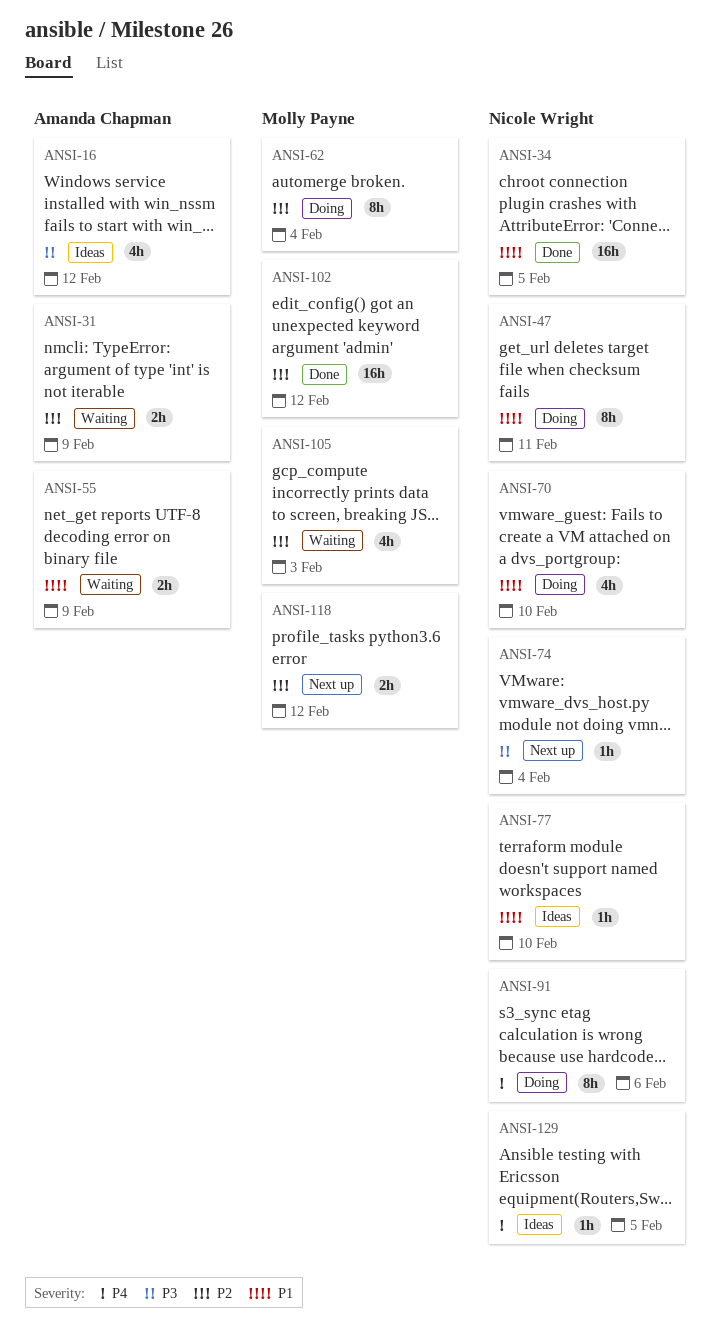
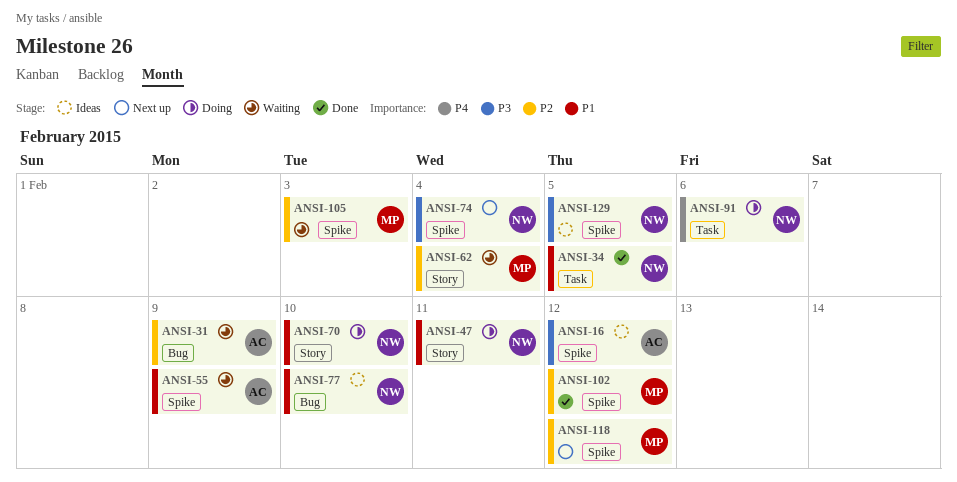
ANSI-62, status: Doing -> Waiting
ANSI-129, priority: P4 -> P3

